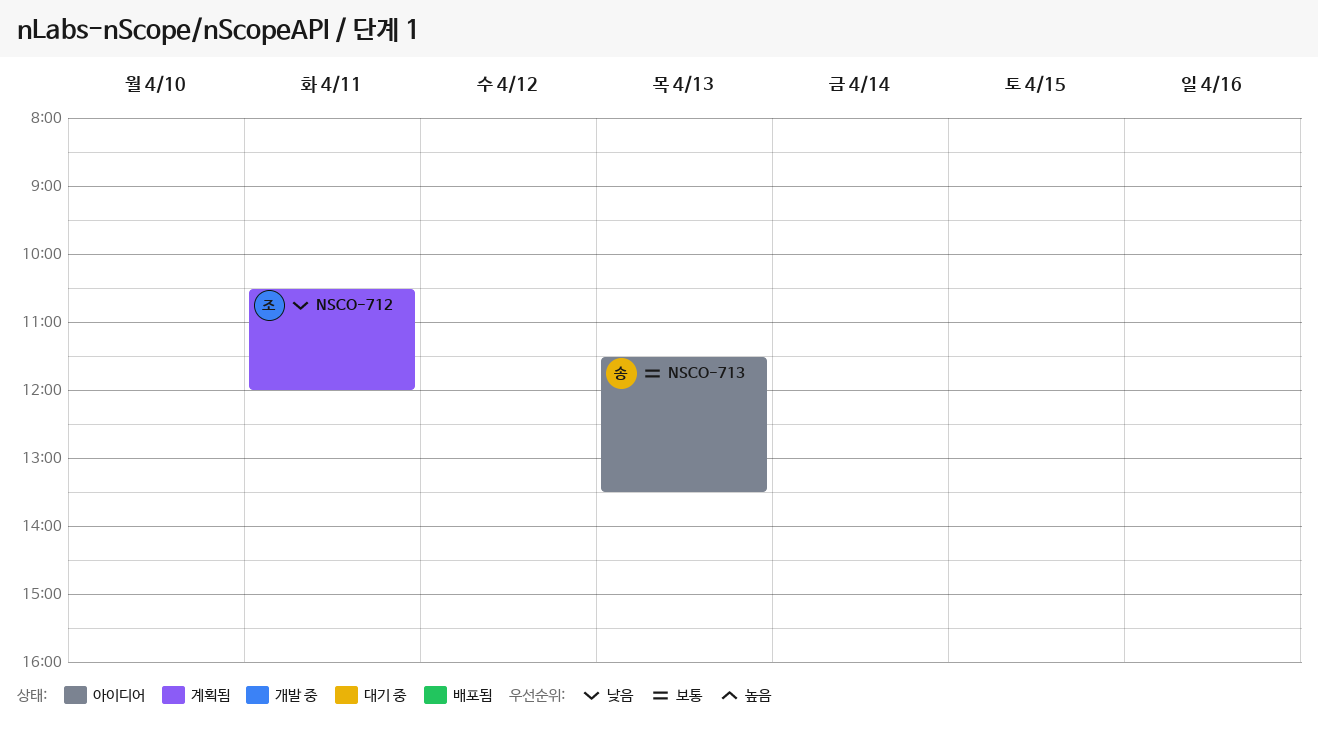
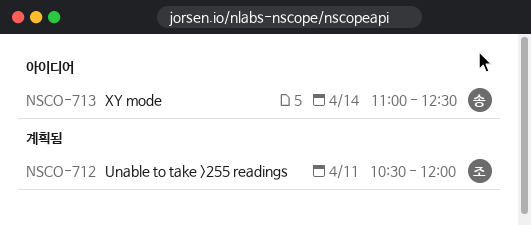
NSCO-713, day: Apr 13 -> Apr 14
NSCO-713, begins: 11:30 -> 11:00
NSCO-713, ends: 13:30 -> 12:30

